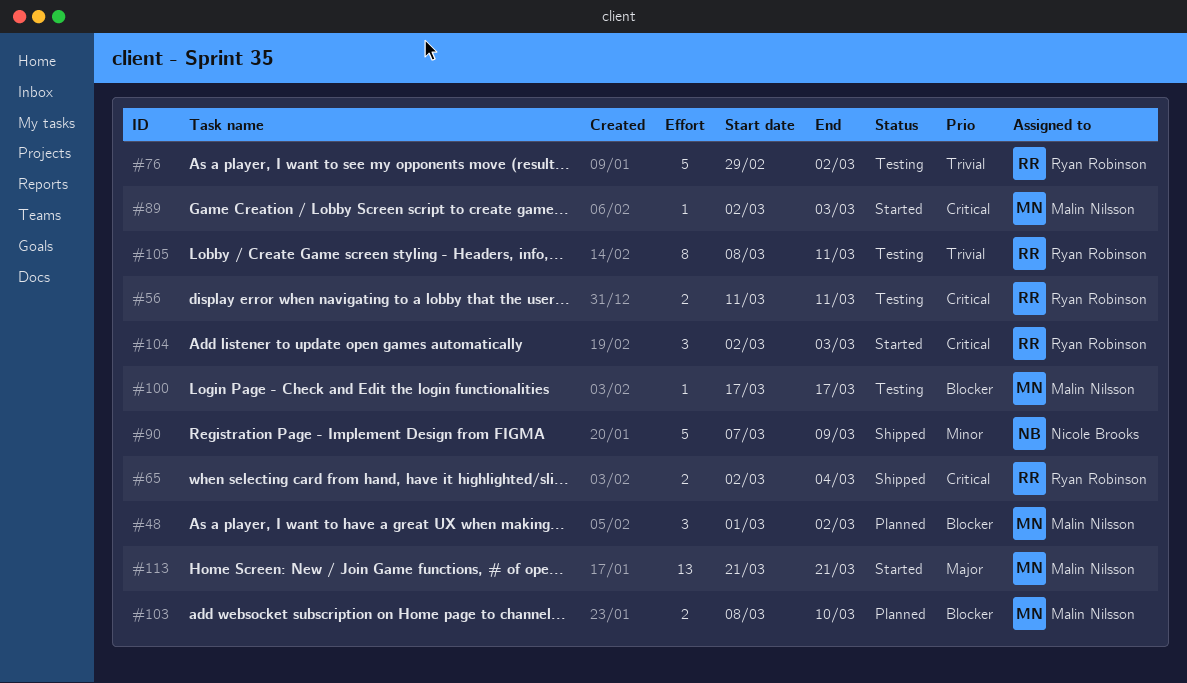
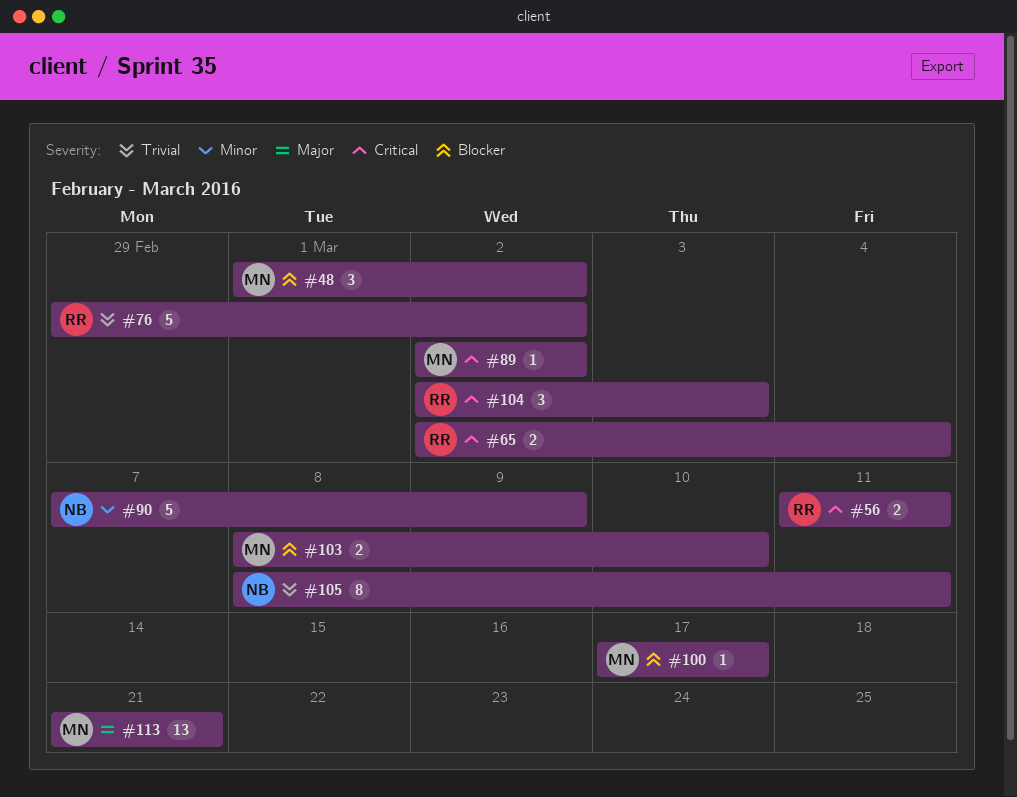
#89, due: Mar 3 -> Mar 2
#105, owner: Ryan Robinson -> Nicole Brooks

